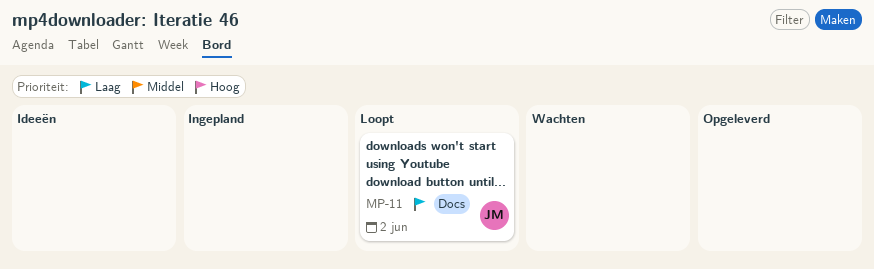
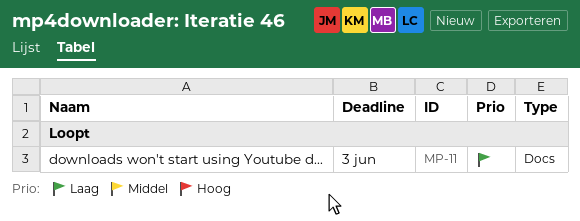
MP-11, due: Jun 2 -> Jun 3

